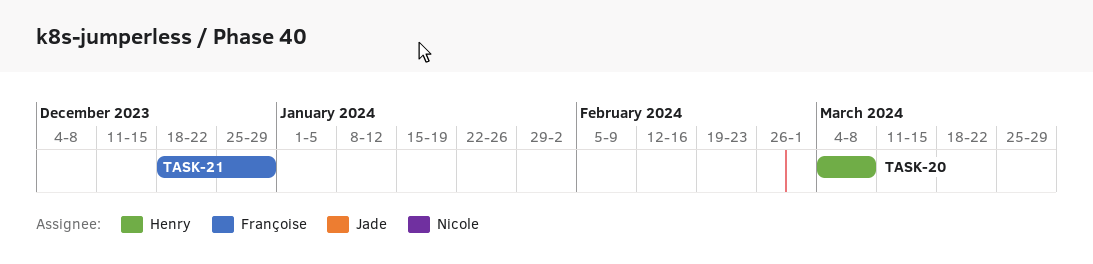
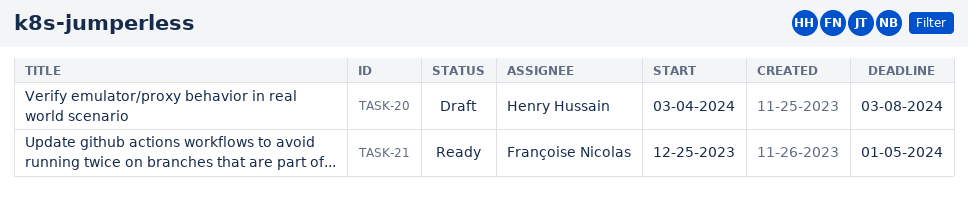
TASK-21, start: Dec 18 -> Dec 25
TASK-21, due: Dec 29 -> Jan 5

